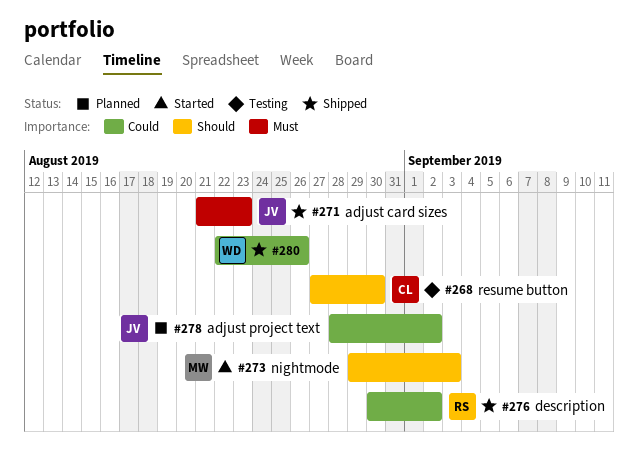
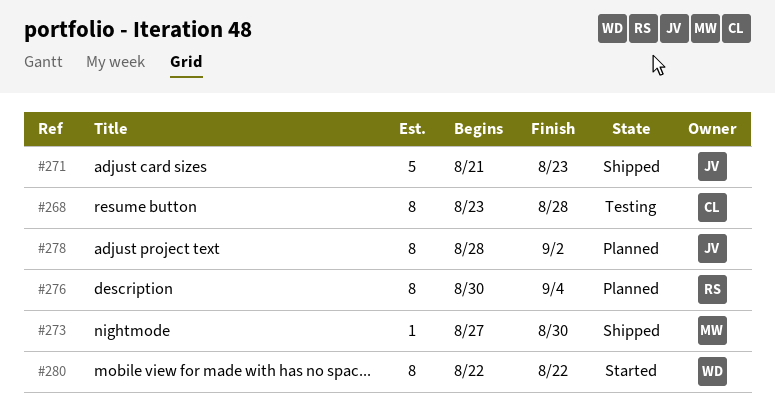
#268, start: Aug 27 -> Aug 23
#268, due: Aug 30 -> Aug 28
#273, status: Started -> Shipped
#273, start: Aug 29 -> Aug 27
#273, due: Sep 3 -> Aug 30
#276, status: Shipped -> Planned
#276, due: Sep 2 -> Sep 4
#280, status: Shipped -> Started
#280, due: Aug 26 -> Aug 22

